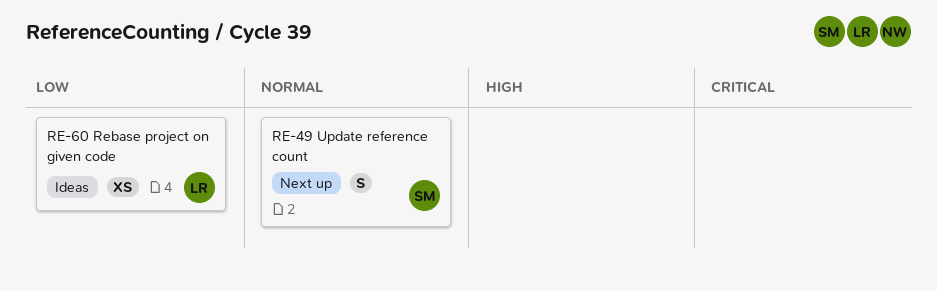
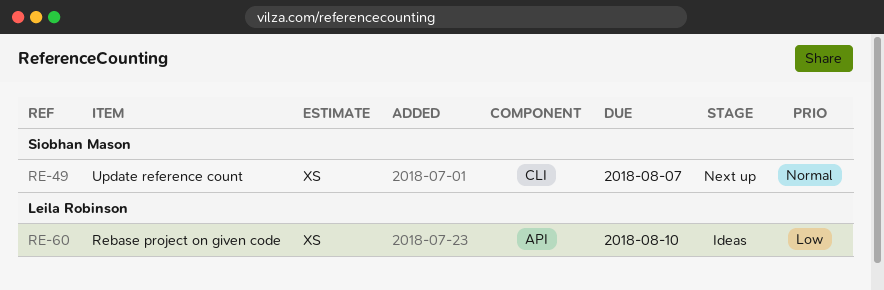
RE-49, estimate: S -> XS

